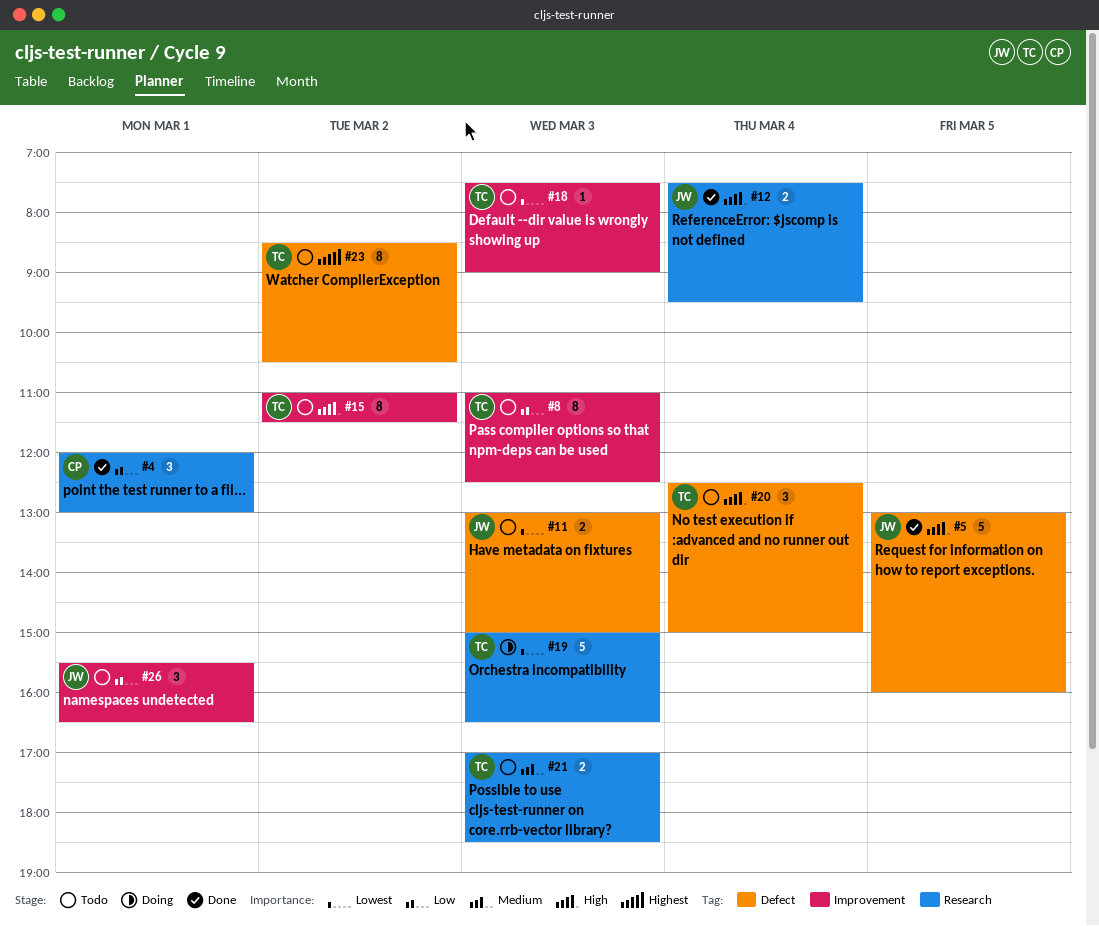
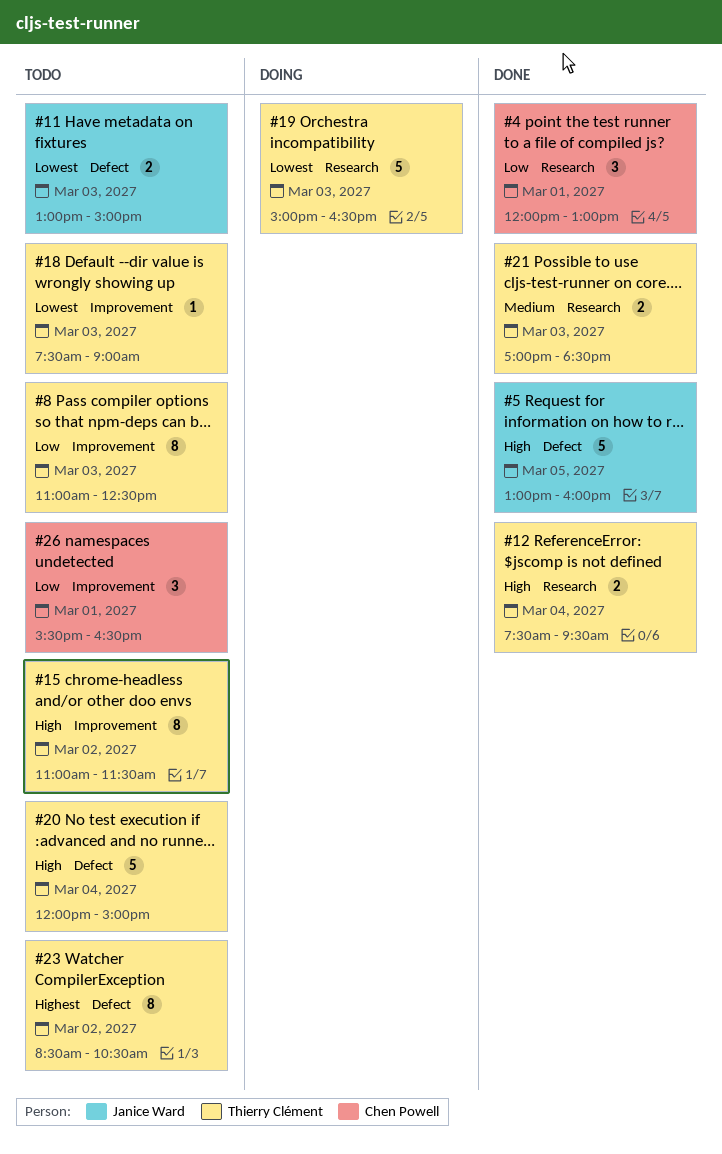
#12, owner: Janice Ward -> Thierry Clément
#20, estimate: 3 -> 5
#20, begins: 12:30 -> 12:00
#21, status: Todo -> Done
#26, owner: Janice Ward -> Chen Powell

